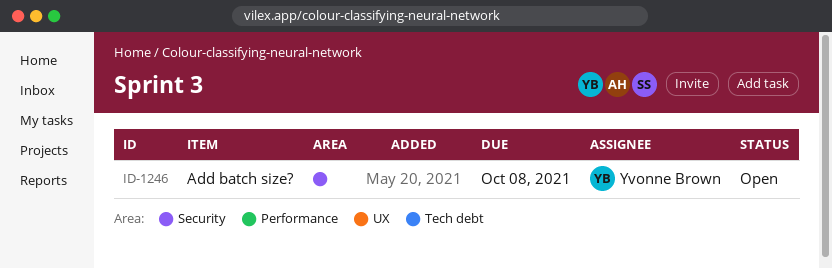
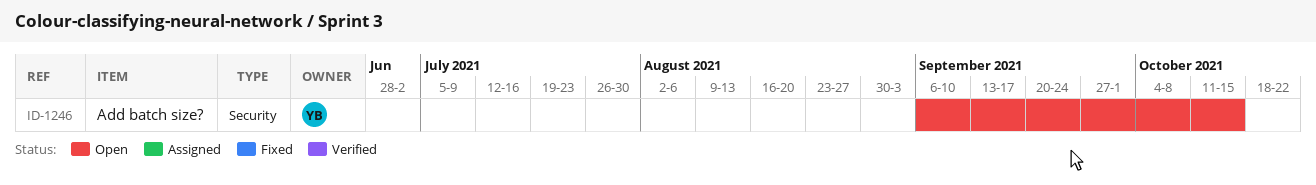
ID-1246, due: Oct 8 -> Oct 15

